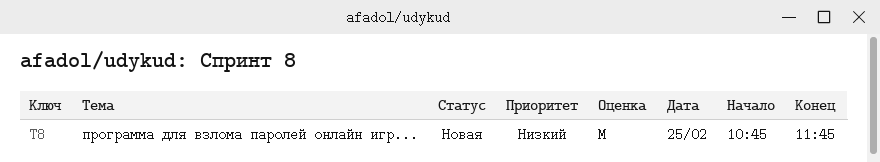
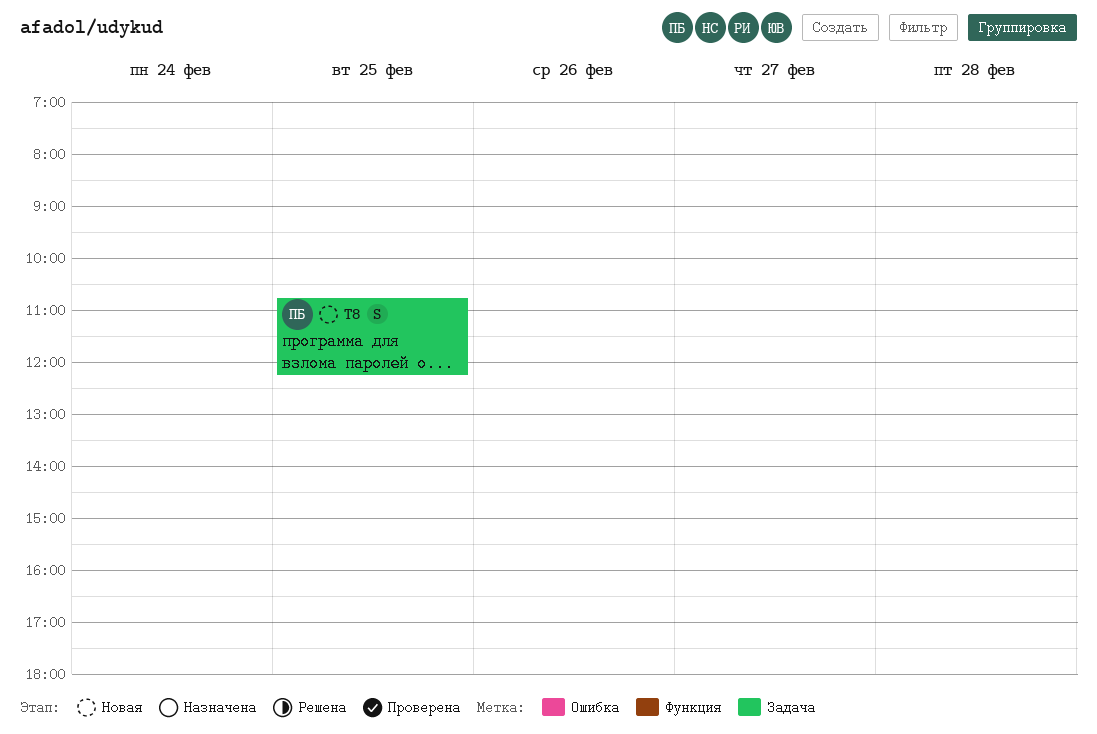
T8, estimate: M -> S
T8, ends: 11:45 -> 12:15

